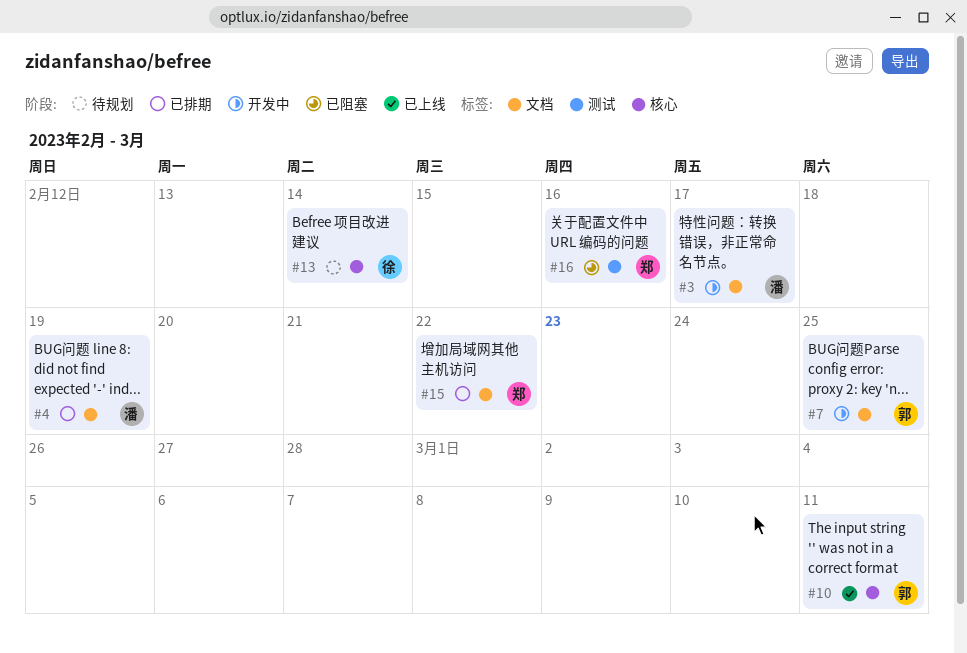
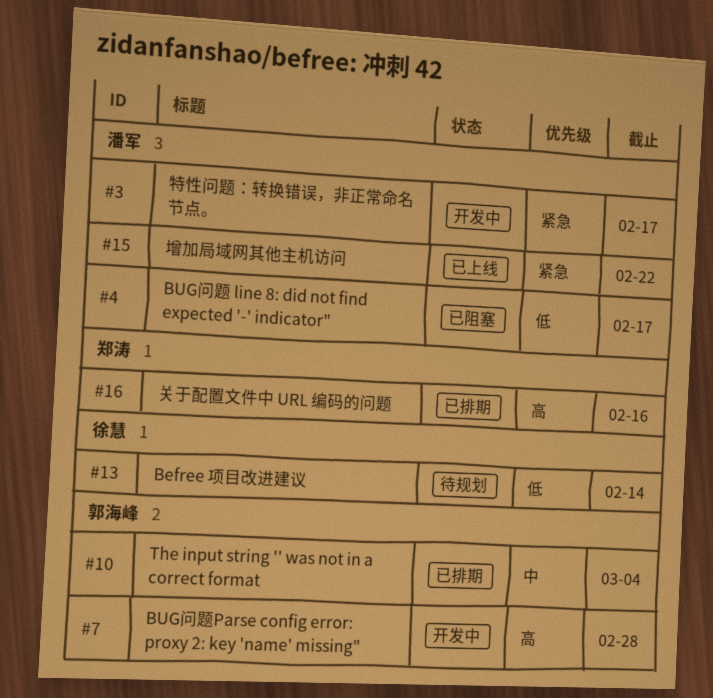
#4, status: 已排期 -> 已阻塞
#4, due: Feb 19 -> Feb 17
#7, due: Feb 25 -> Feb 28
#10, status: 已上线 -> 已排期
#10, due: Mar 11 -> Mar 4
#15, status: 已排期 -> 已上线
#15, owner: 郑涛 -> 潘军
#16, status: 已阻塞 -> 已排期

